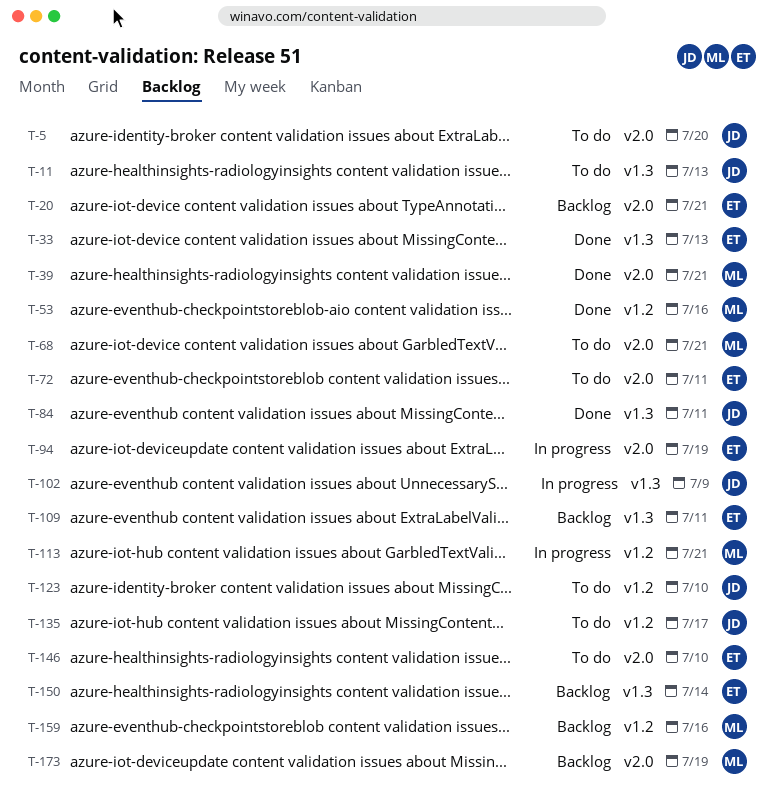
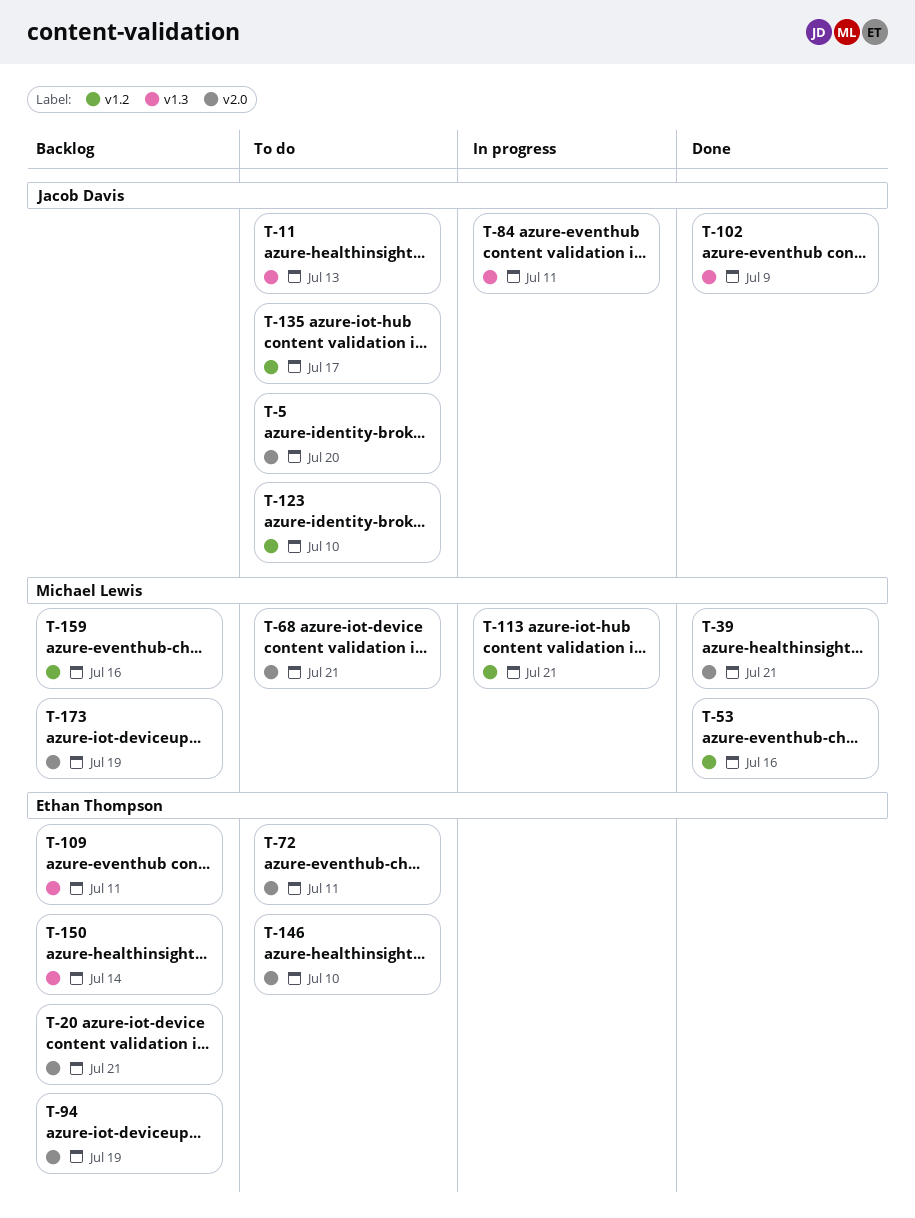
T-33: present -> none
T-84, status: Done -> In progress
T-94, status: In progress -> Backlog
T-102, status: In progress -> Done

